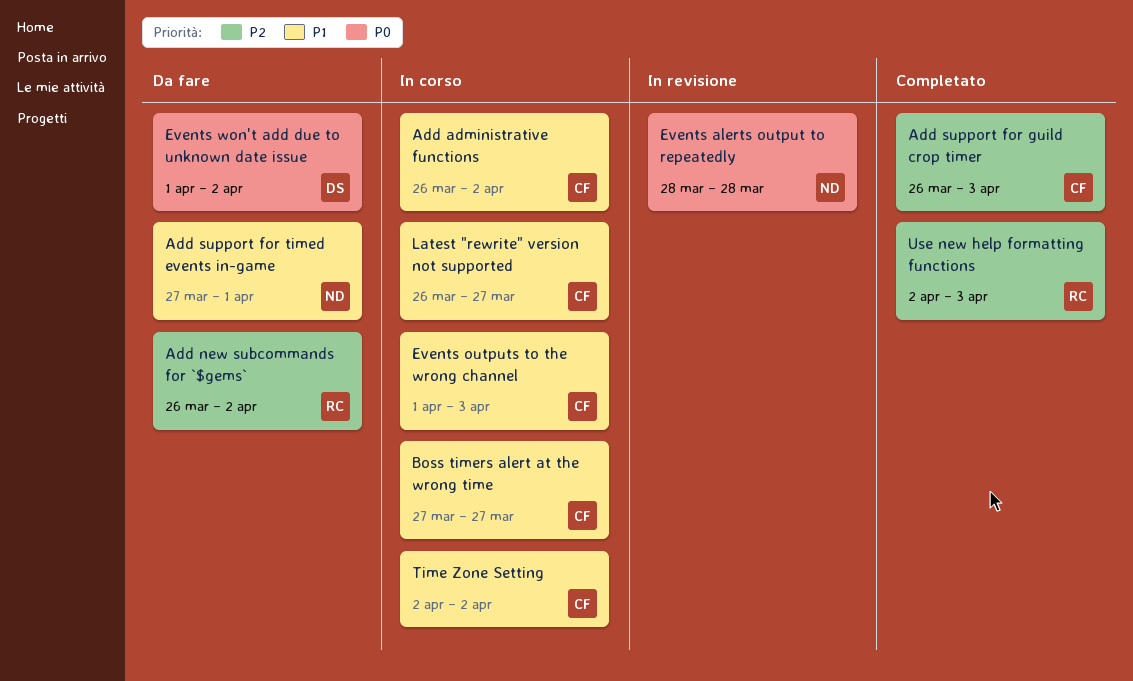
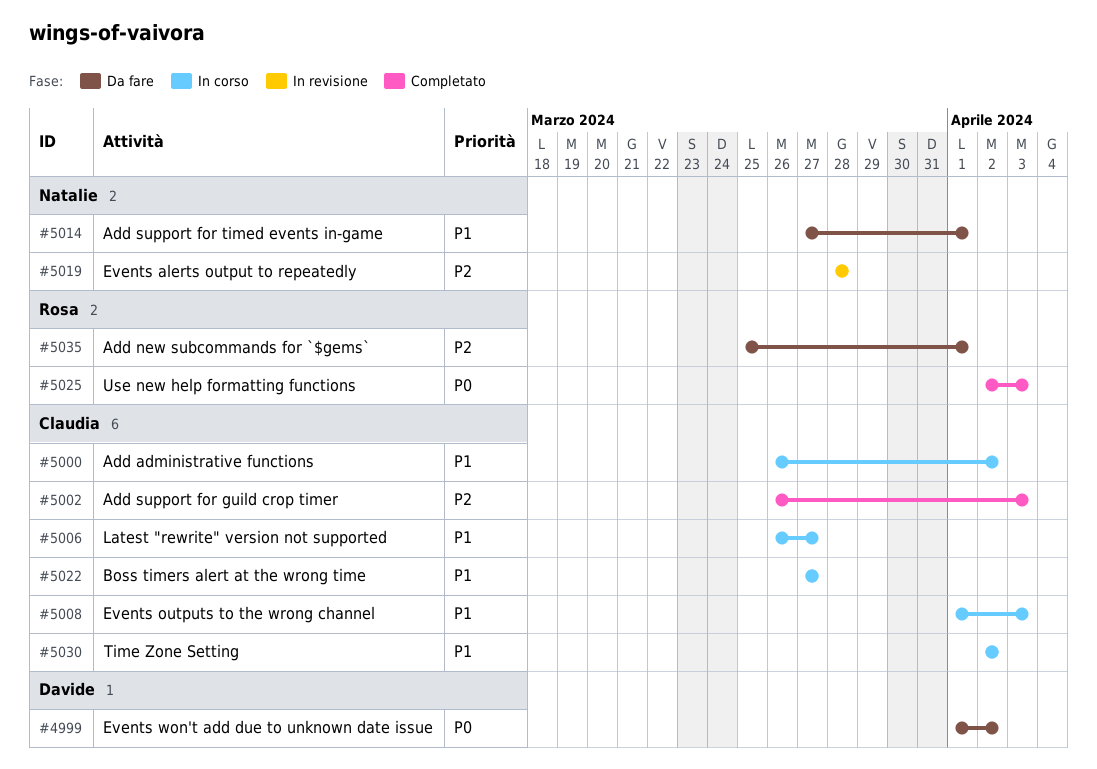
Add new subcommands for `$gems`, start: Mar 26 -> Mar 25
Add new subcommands for `$gems`, due: Apr 2 -> Apr 1
Events alerts output to repeatedly, priority: P0 -> P2
Use new help formatting functions, priority: P2 -> P0

